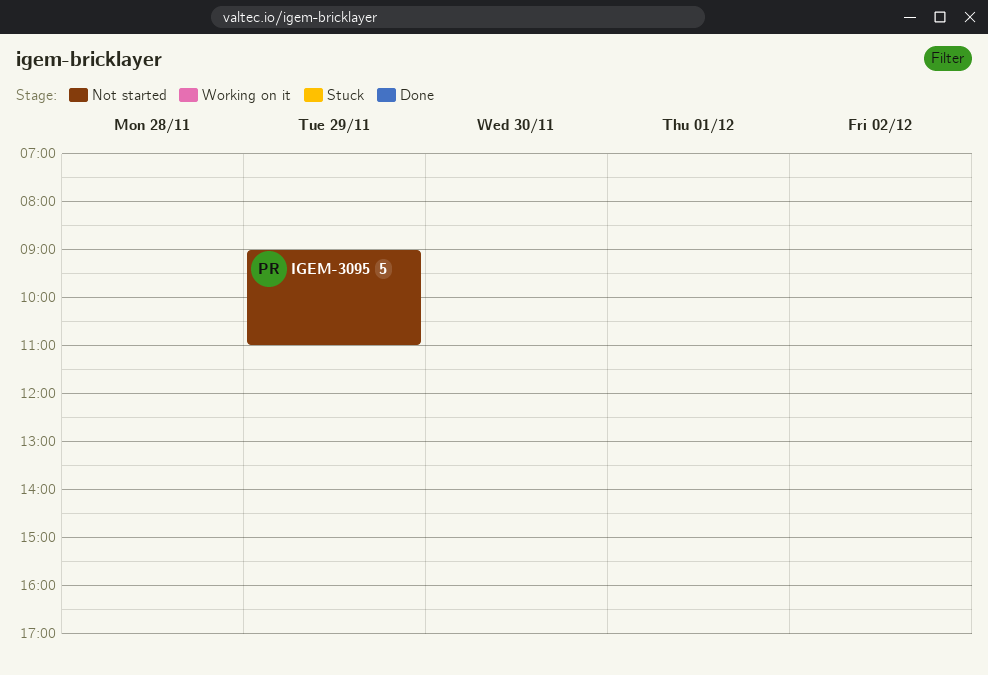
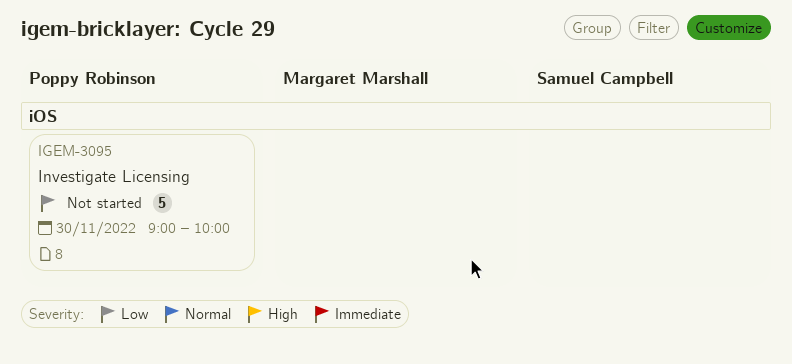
IGEM-3095, day: Nov 29 -> Nov 30
IGEM-3095, ends: 11:00 -> 10:00

